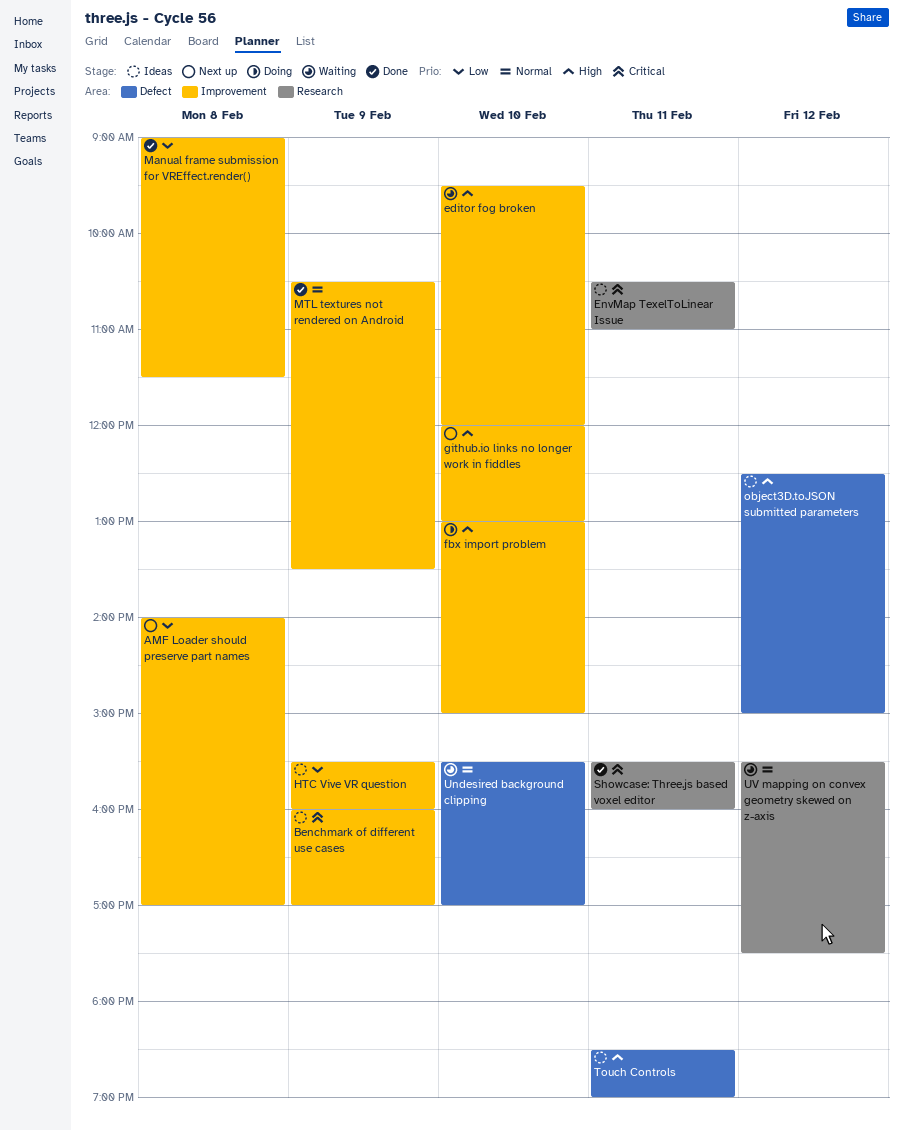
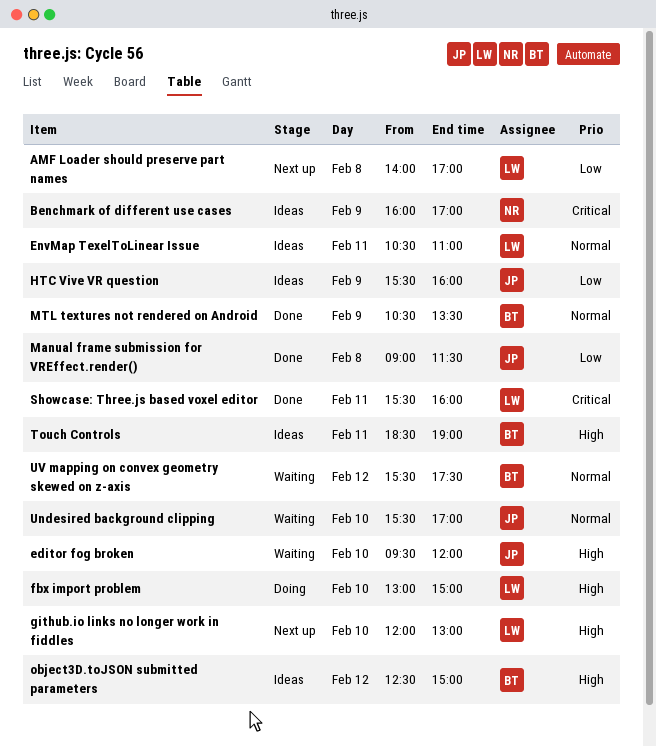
EnvMap TexelToLinear Issue, priority: Critical -> Normal

